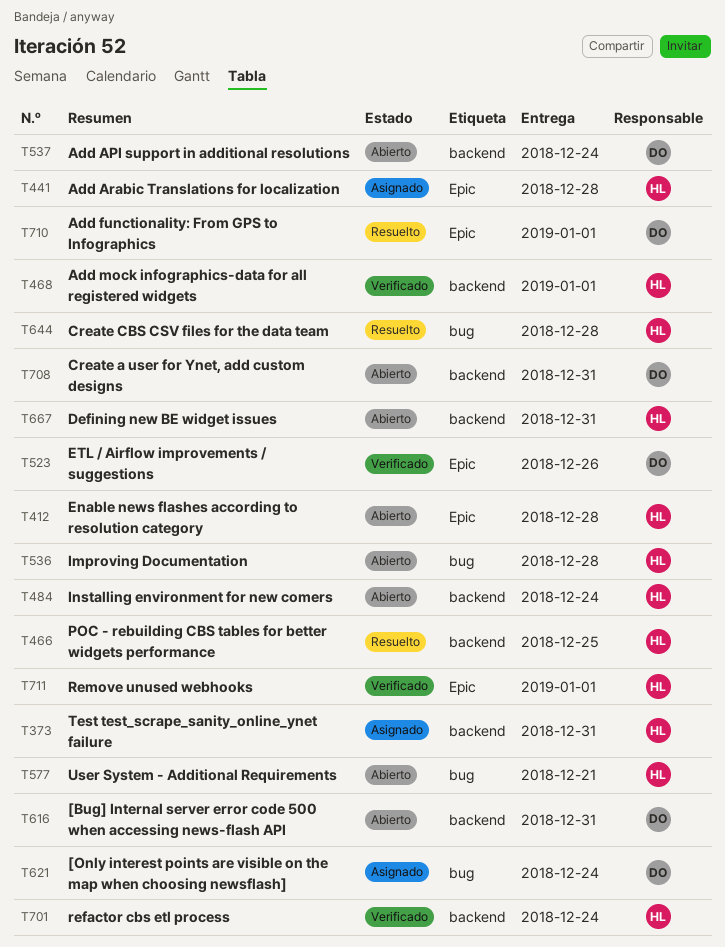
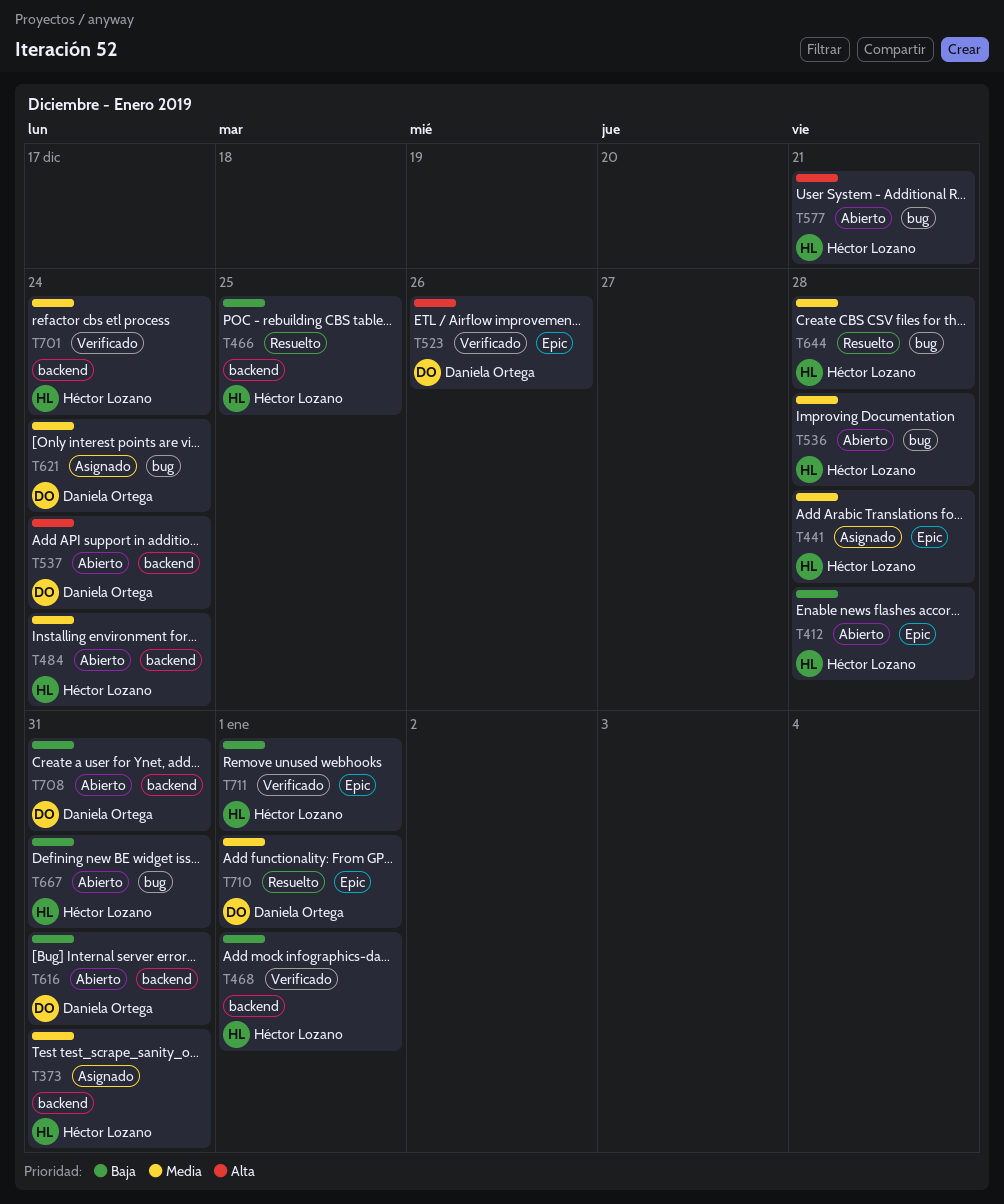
T667, label: backend -> bug

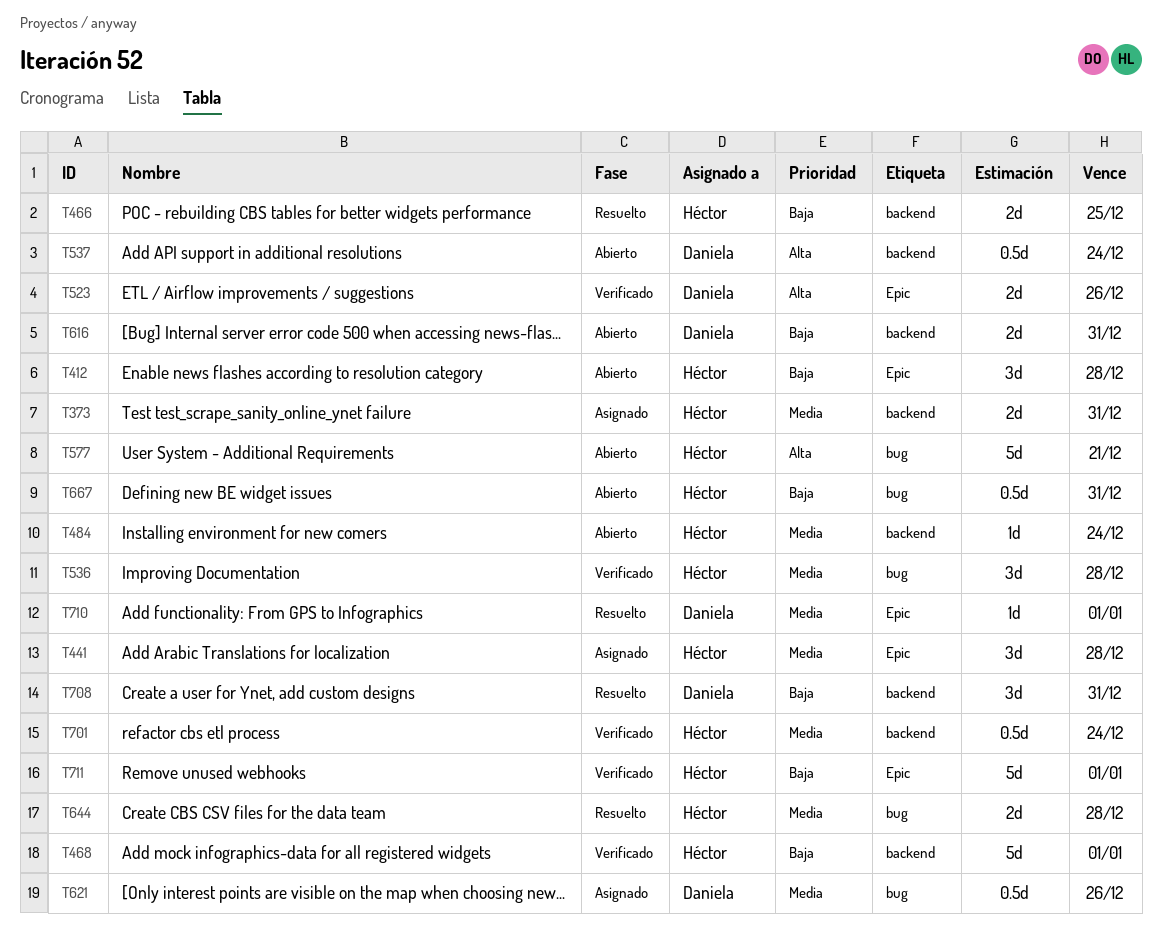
T536, status: Abierto -> Verificado
T621, due: Dec 24 -> Dec 26
T708, status: Abierto -> Resuelto

